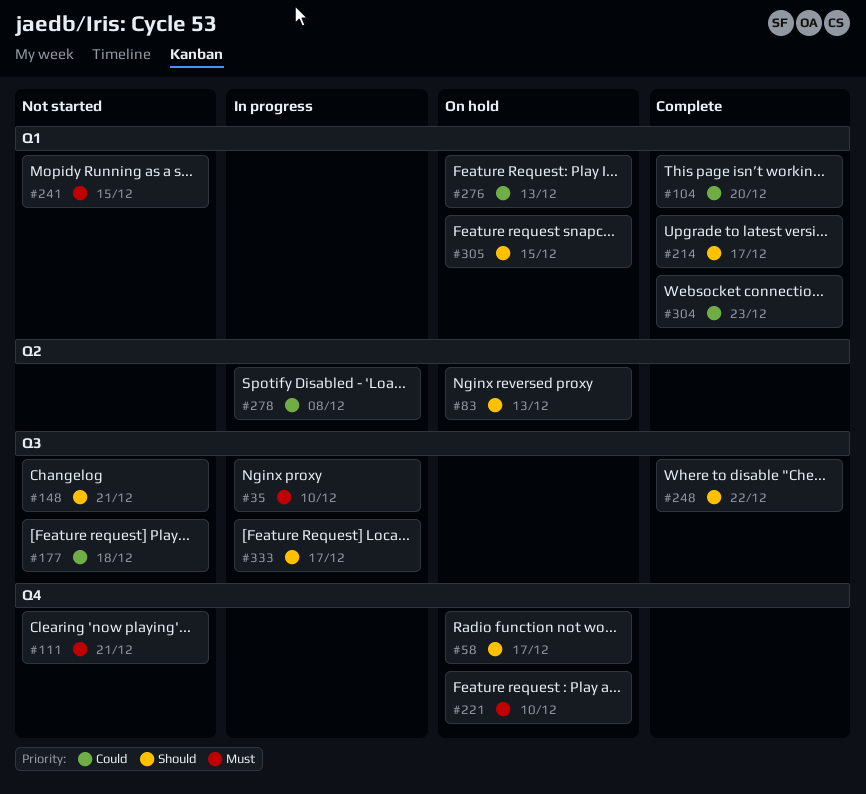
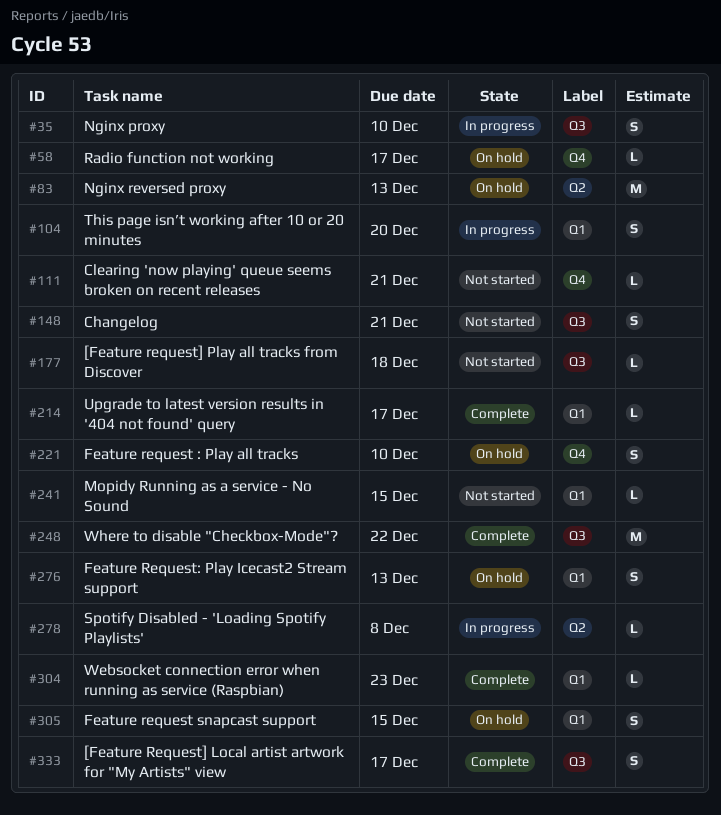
#104, status: Complete -> In progress
#333, status: In progress -> Complete

